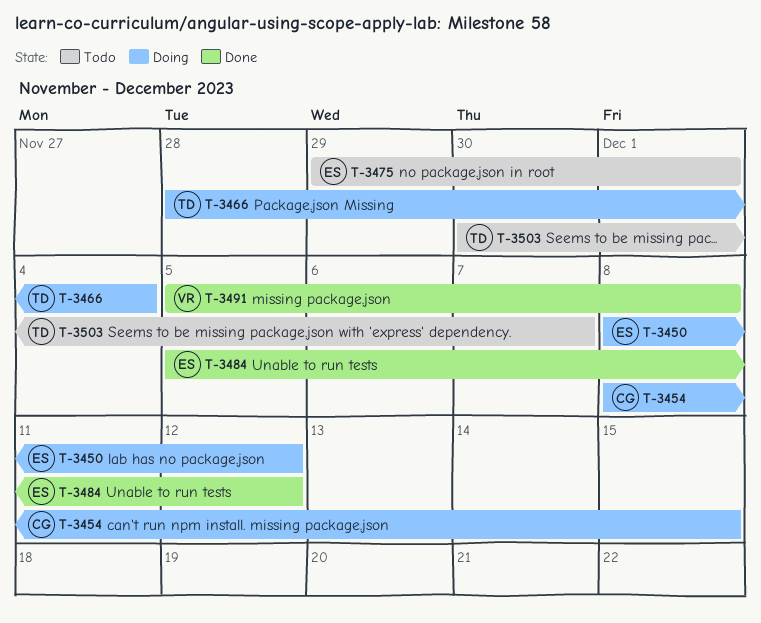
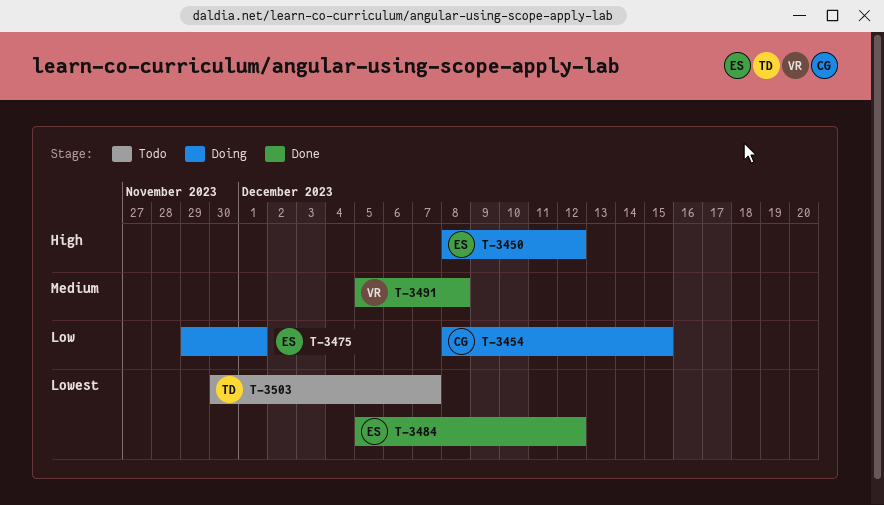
T-3466: present -> none
T-3475, status: Todo -> Doing

